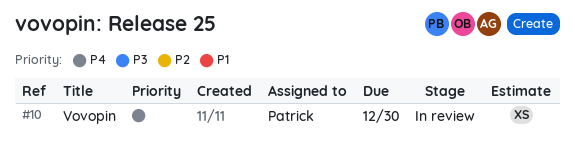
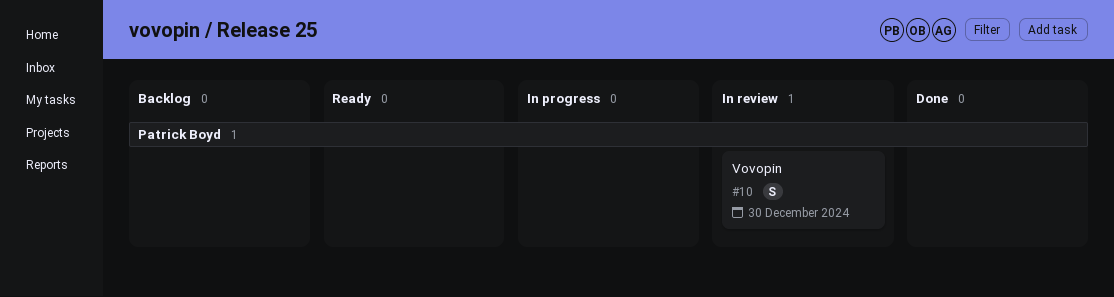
#10, estimate: XS -> S

